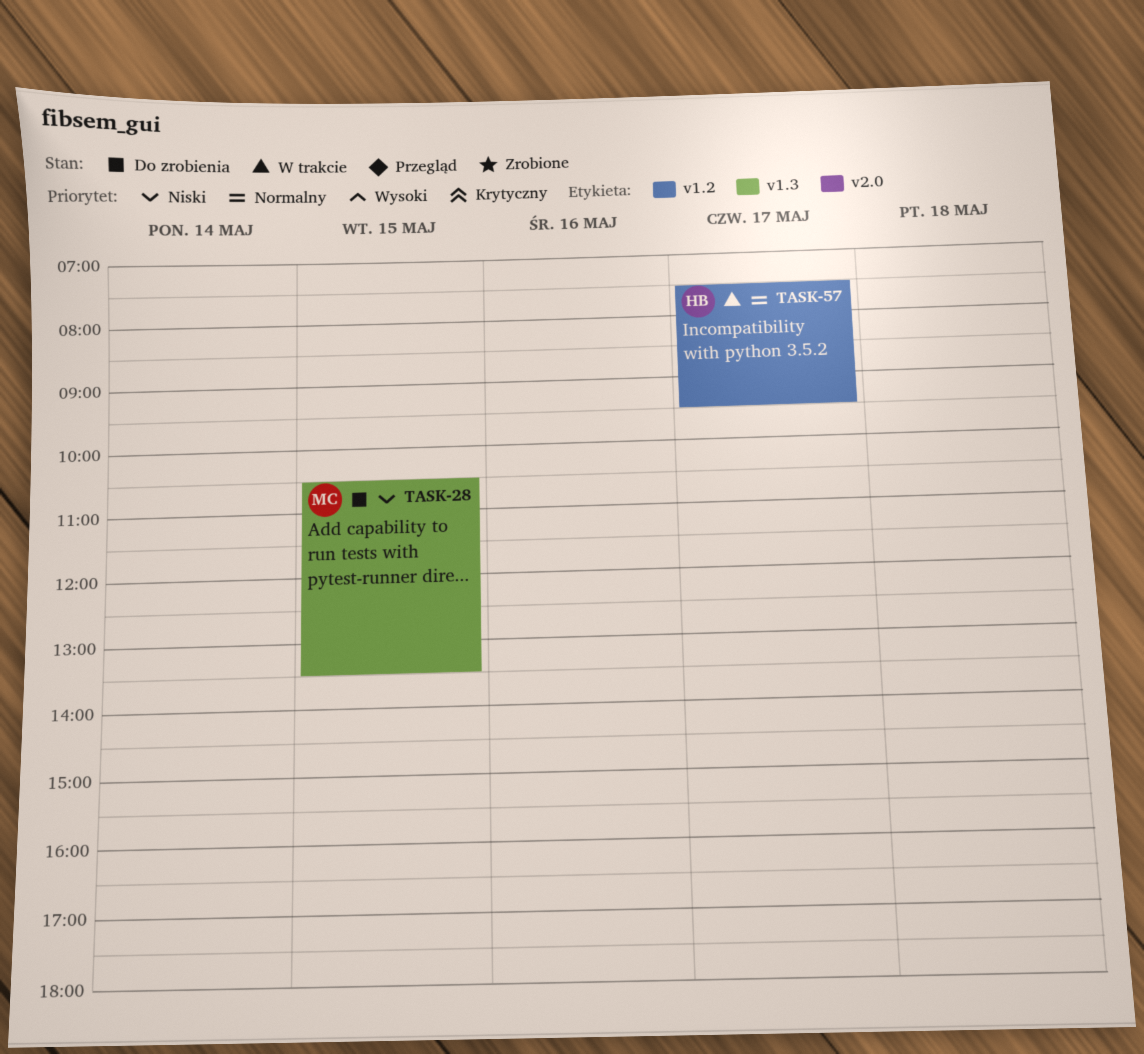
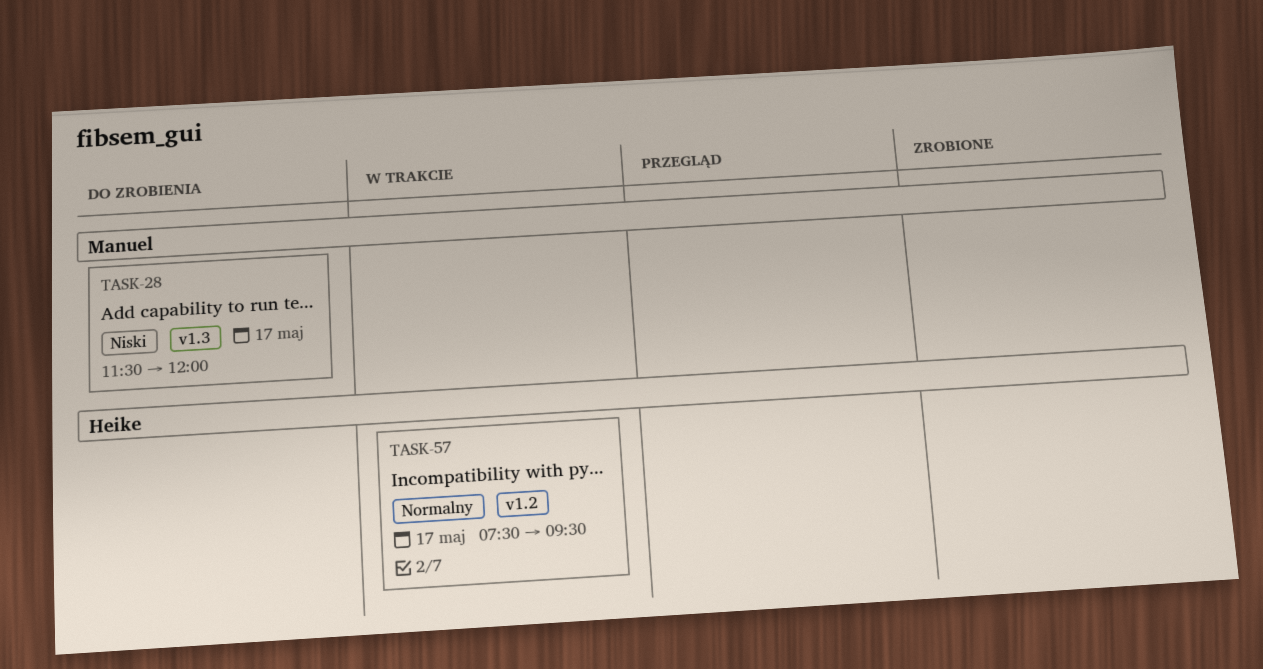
TASK-28, day: May 15 -> May 17
TASK-28, begins: 10:30 -> 11:30
TASK-28, ends: 13:30 -> 12:00

